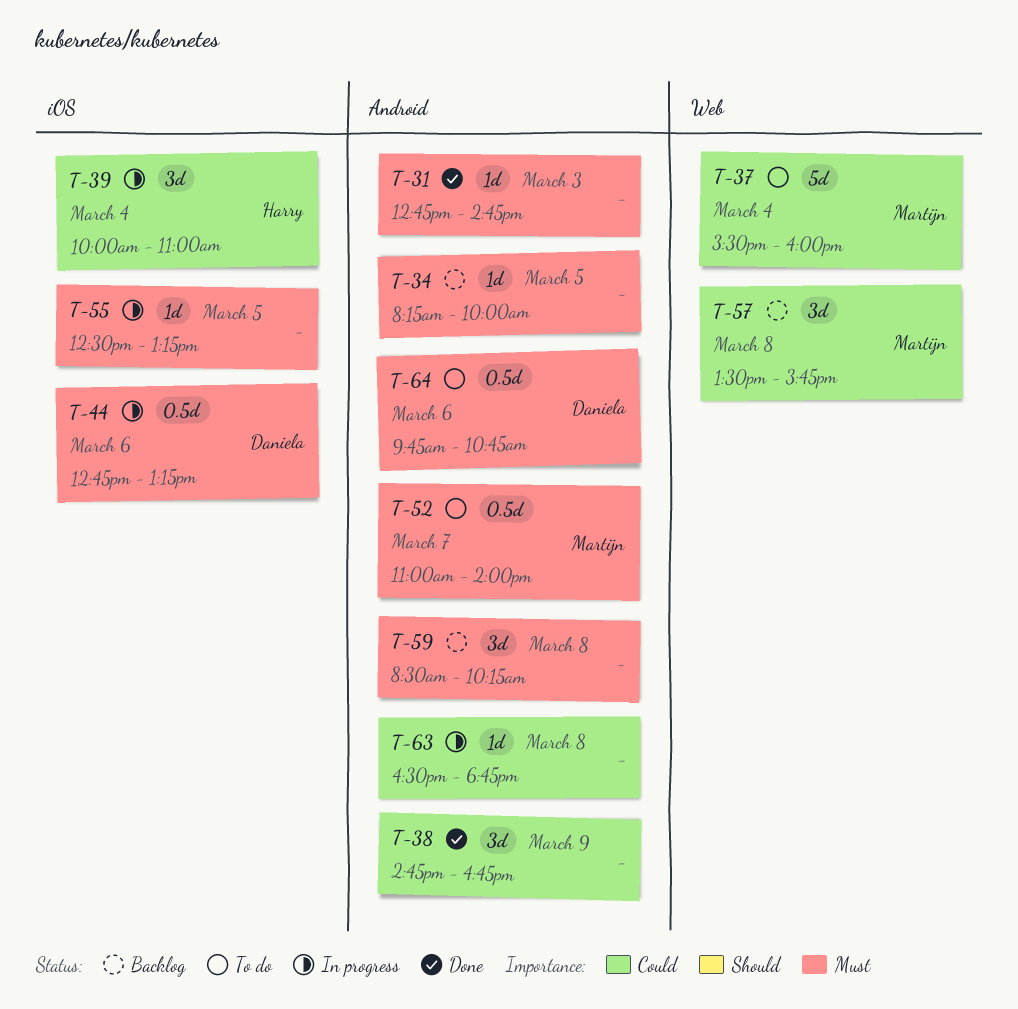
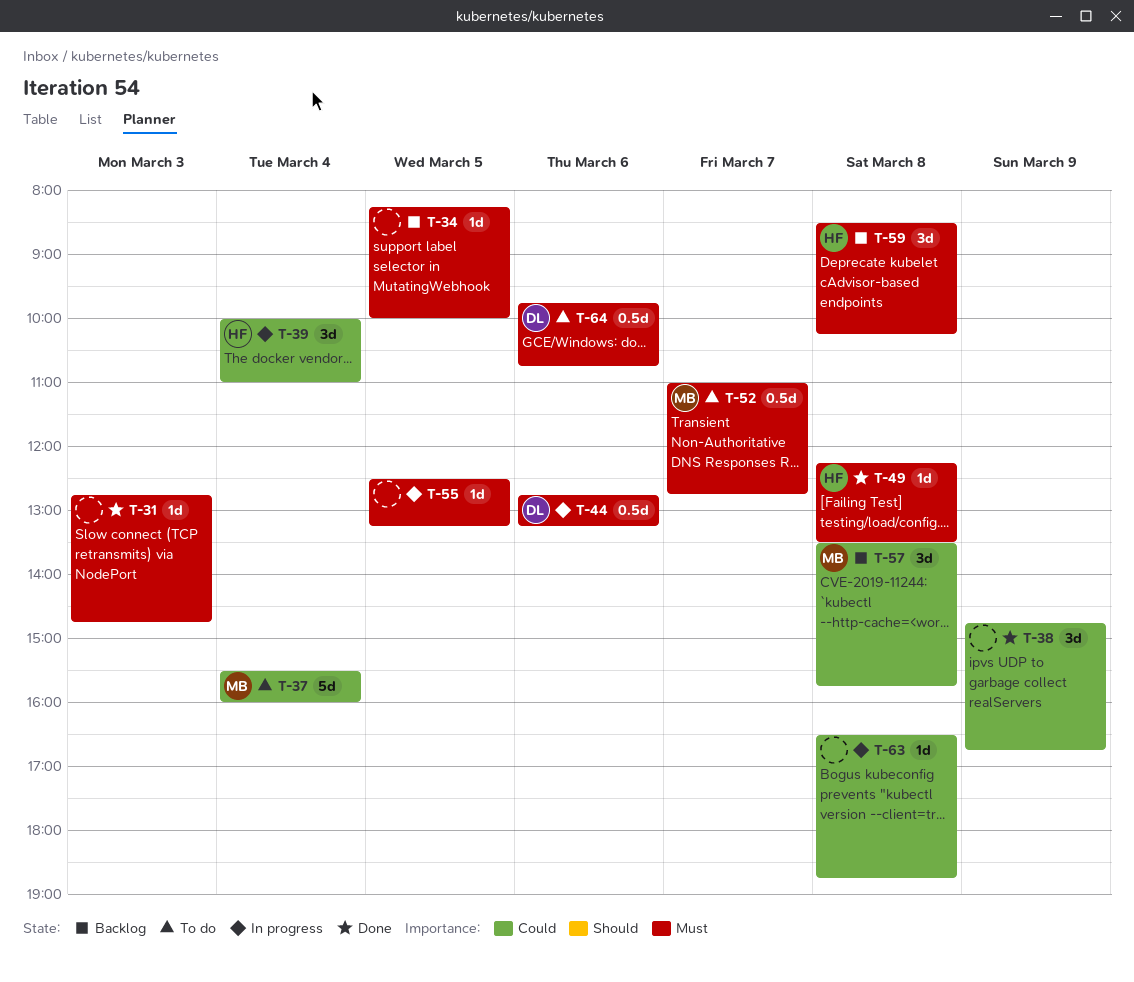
T-49: none -> present
T-52, ends: 14:00 -> 12:45
T-59, owner: none -> Harry

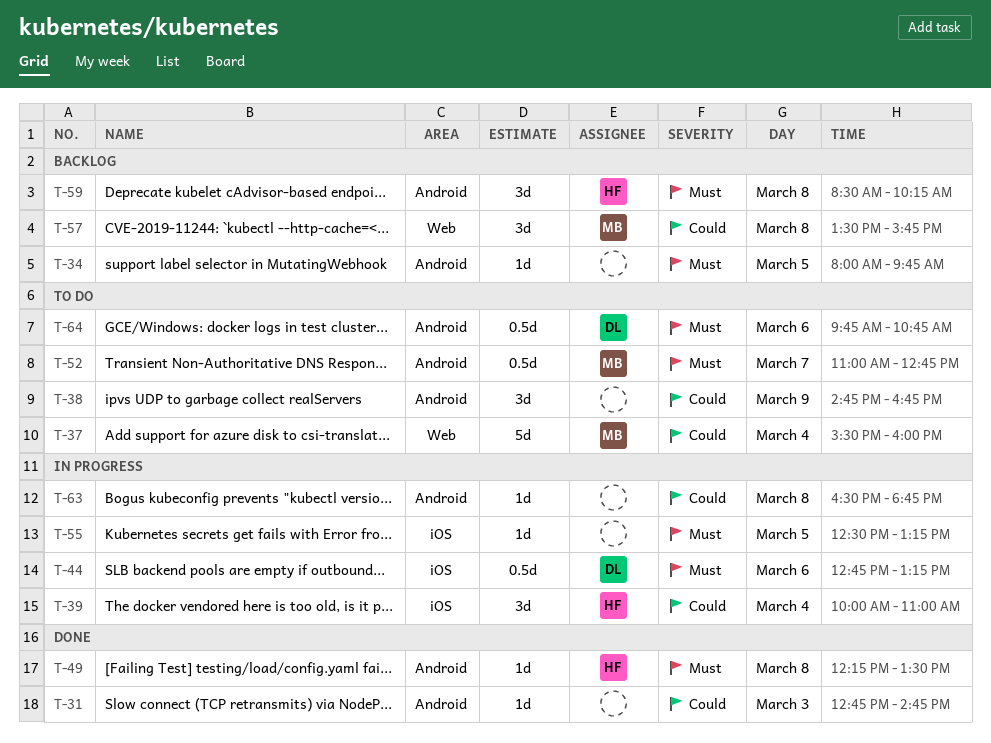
T-31, priority: Must -> Could
T-34, begins: 08:15 -> 08:00
T-34, ends: 10:00 -> 09:45
T-38, status: Done -> To do

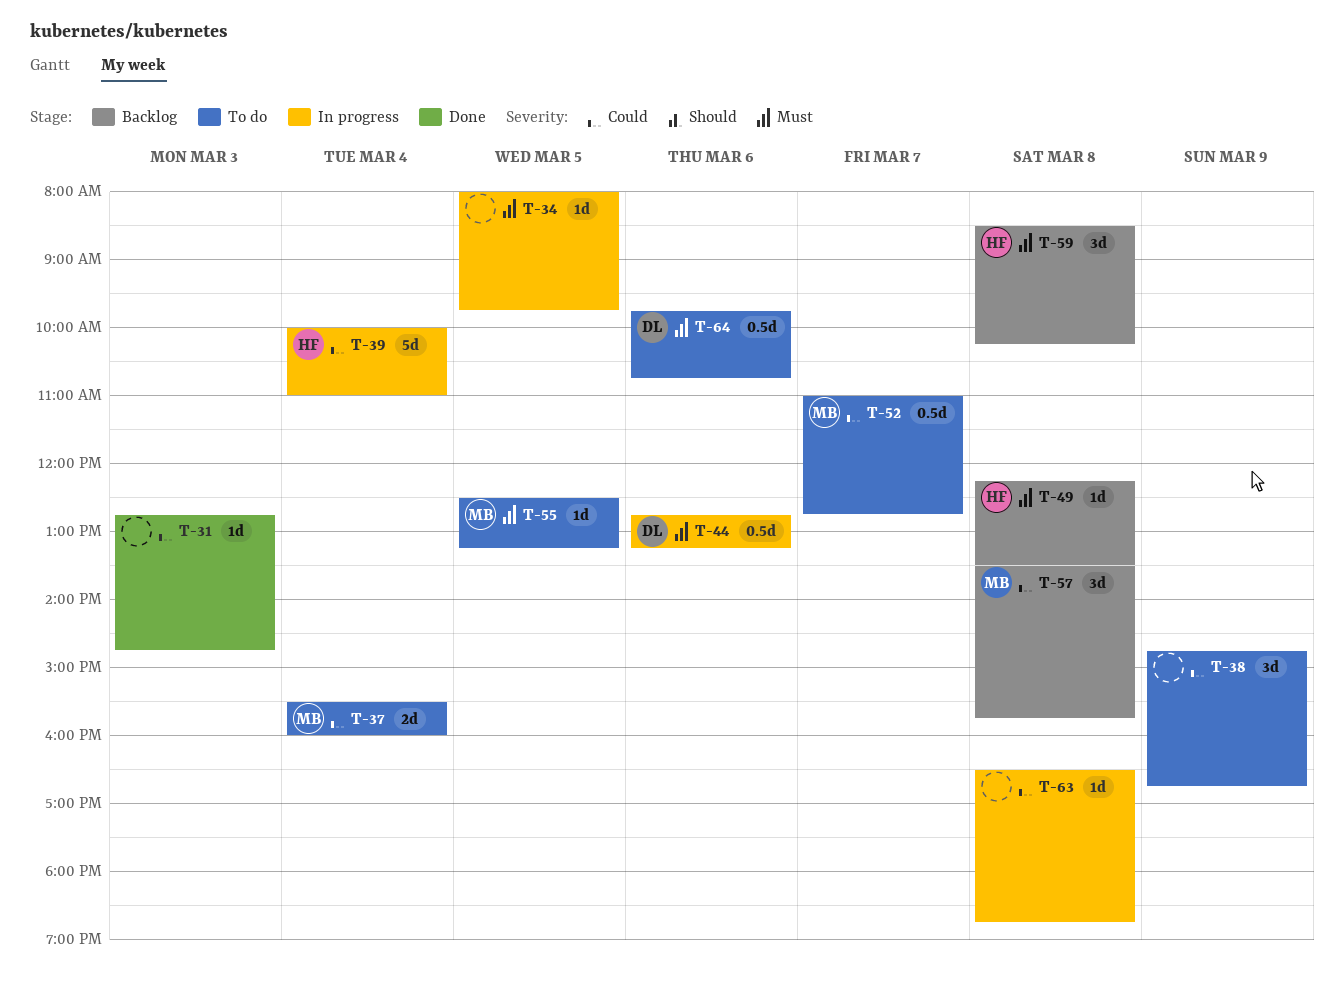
T-34, status: Backlog -> In progress
T-37, estimate: 5d -> 2d
T-39, estimate: 3d -> 5d
T-49, status: Done -> Backlog
T-52, priority: Must -> Could
T-55, status: In progress -> To do
T-55, owner: none -> MB

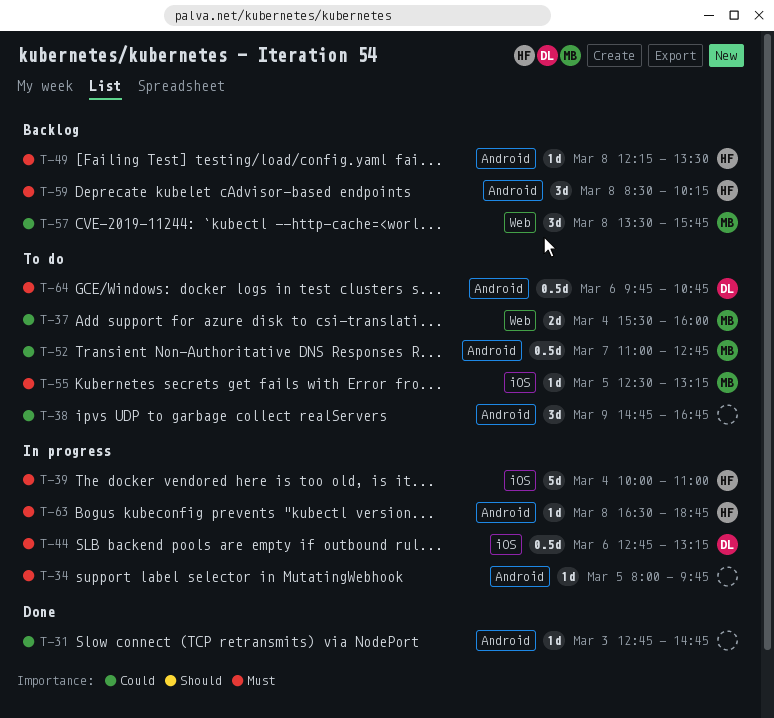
T-39, priority: Could -> Must
T-63, owner: none -> HF
T-63, priority: Could -> Must

